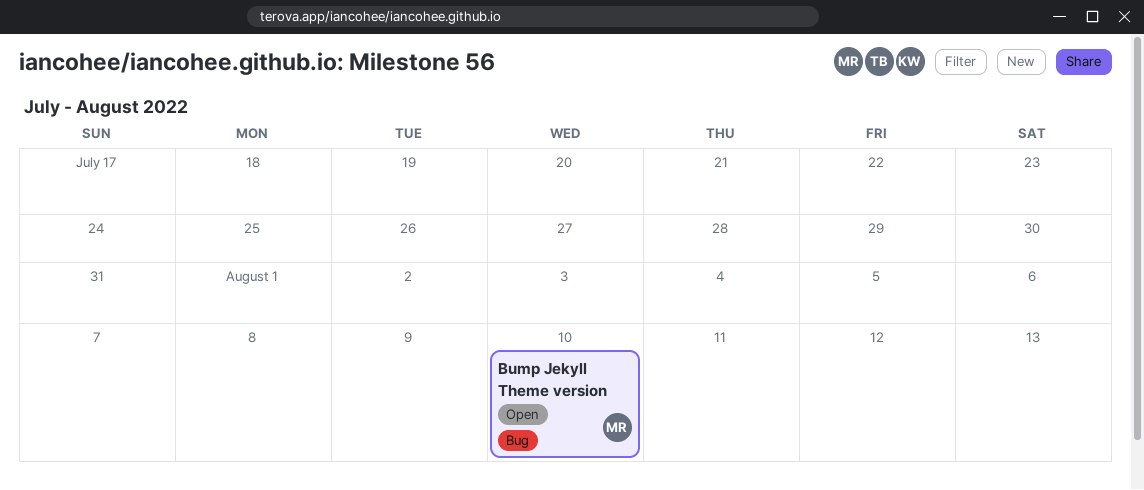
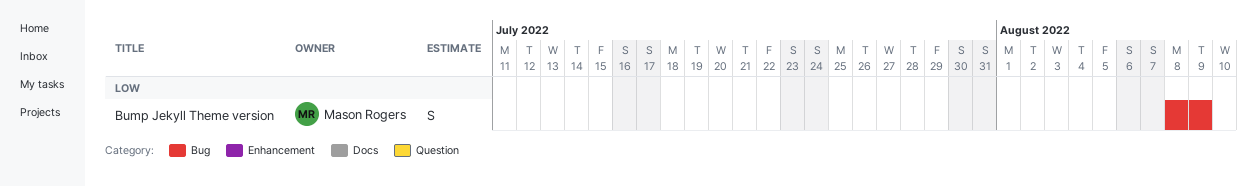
Bump Jekyll Theme version, due: Aug 10 -> Aug 9

